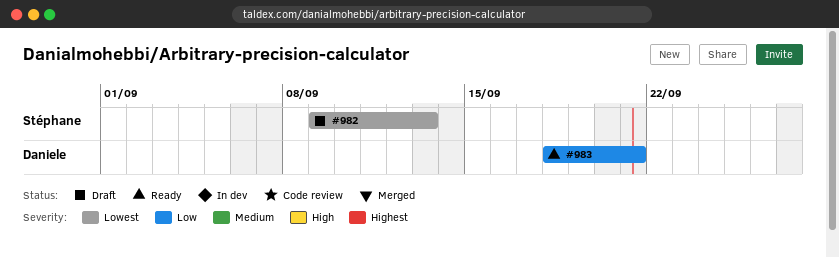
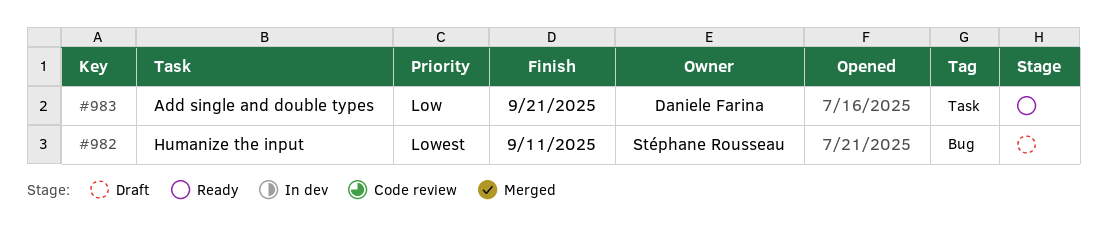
#982, due: Sep 13 -> Sep 11

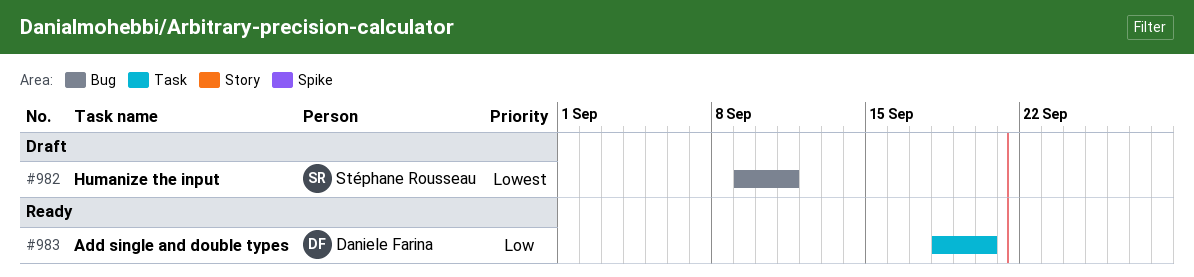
#983, due: Sep 21 -> Sep 20

